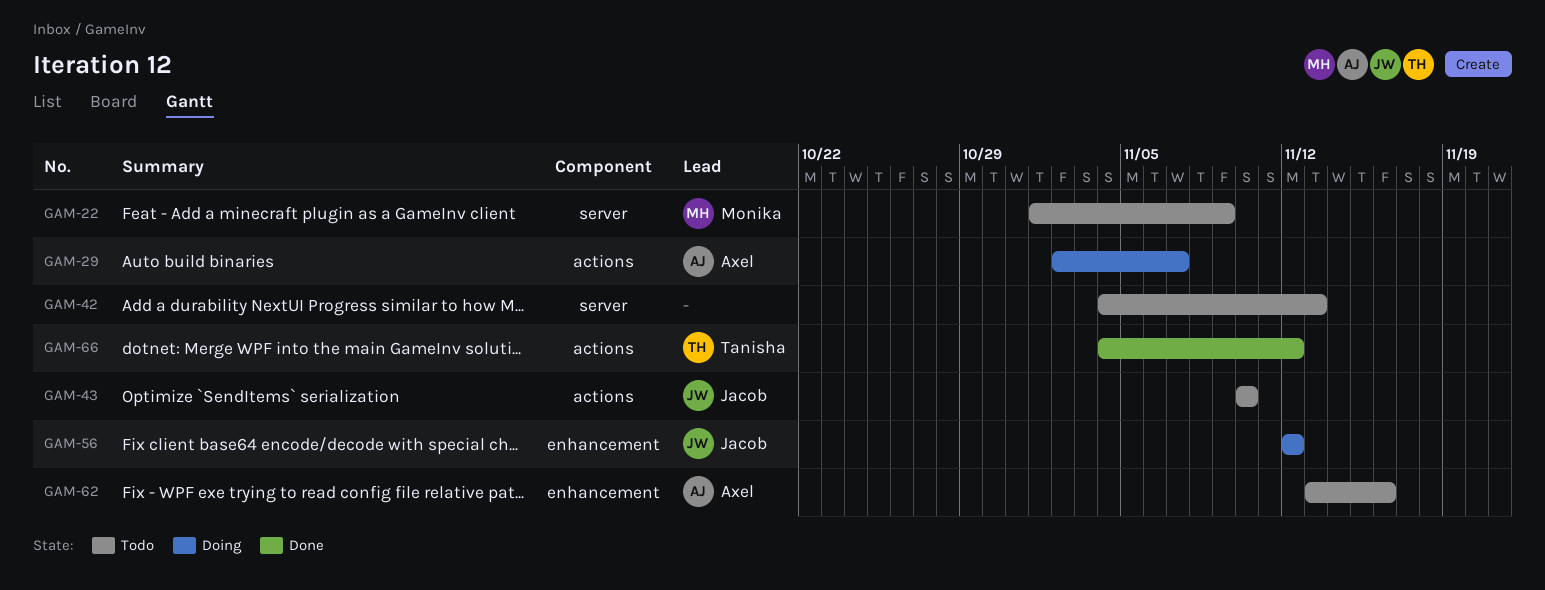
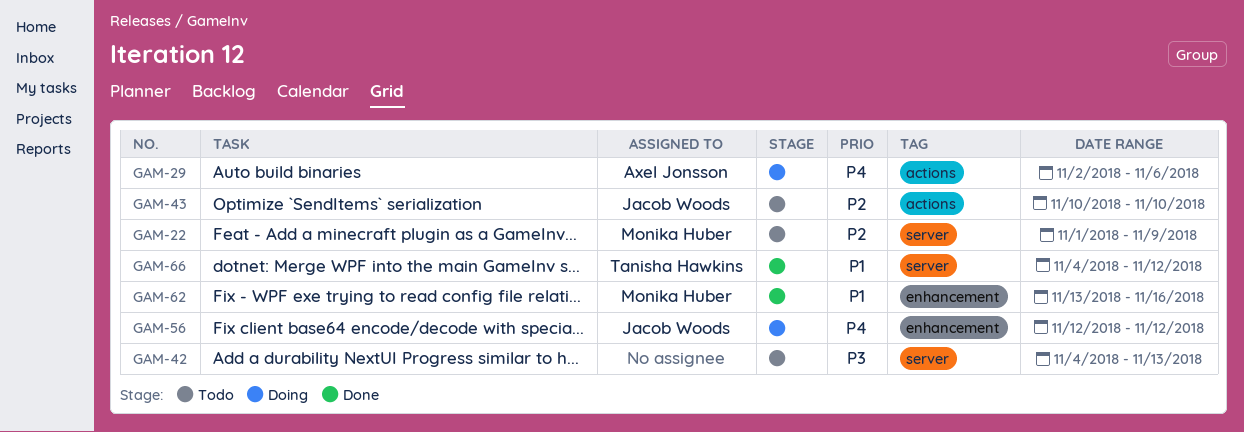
GAM-29, due: Nov 7 -> Nov 6
GAM-62, status: Todo -> Done
GAM-62, owner: Axel Jonsson -> Monika Huber
GAM-66, label: actions -> server

